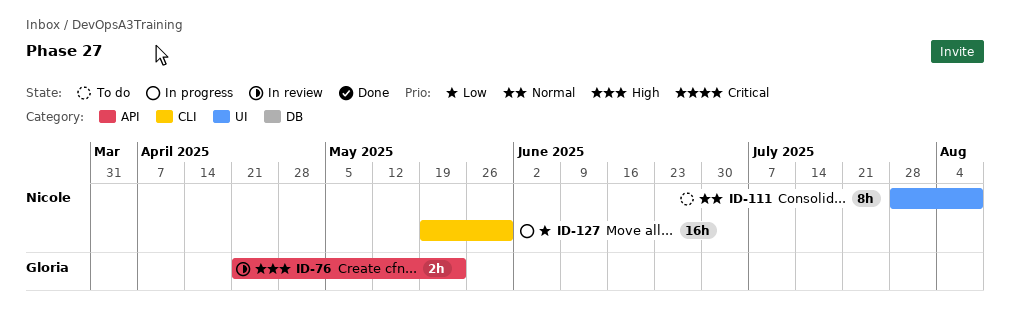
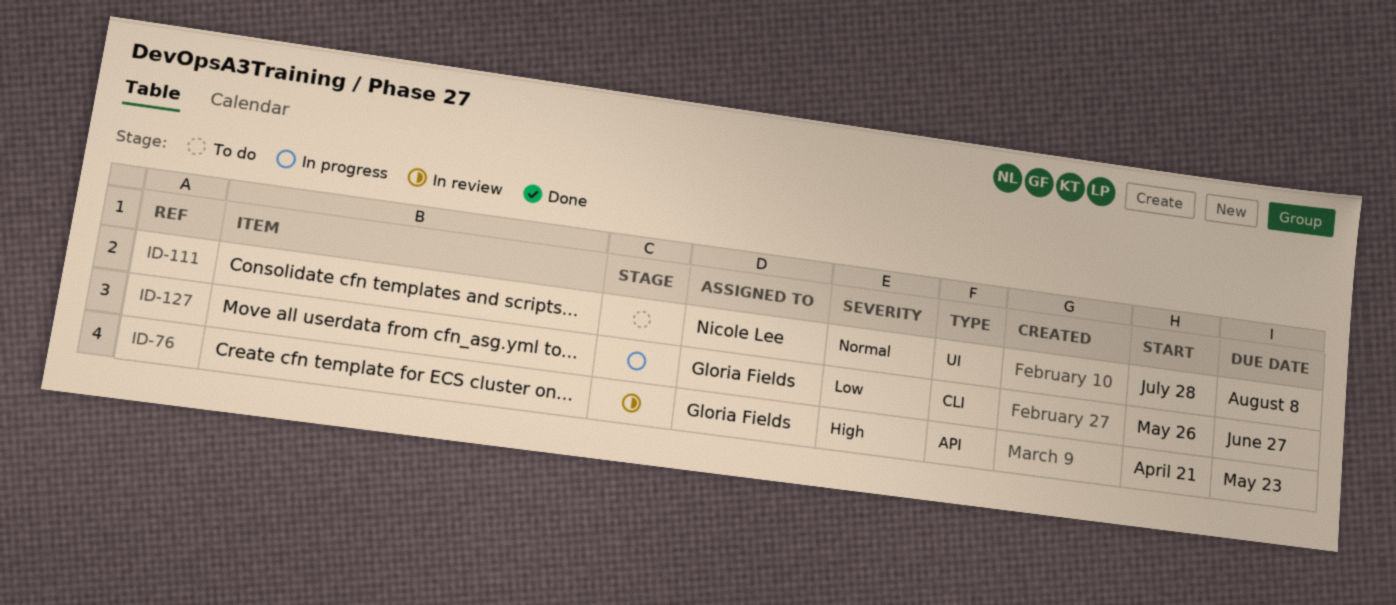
ID-127, owner: Nicole Lee -> Gloria Fields
ID-127, start: May 19 -> May 26
ID-127, due: May 30 -> Jun 27

